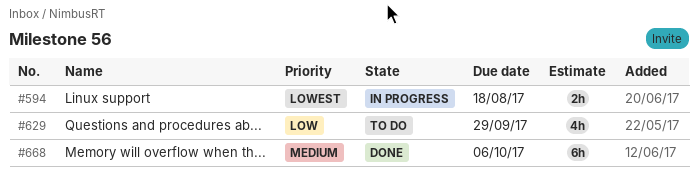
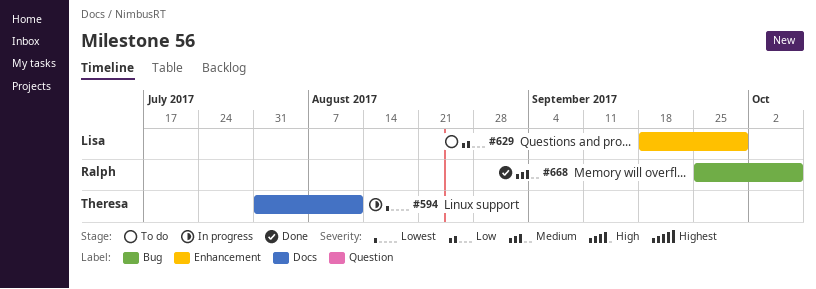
#594, due: Aug 18 -> Aug 11

